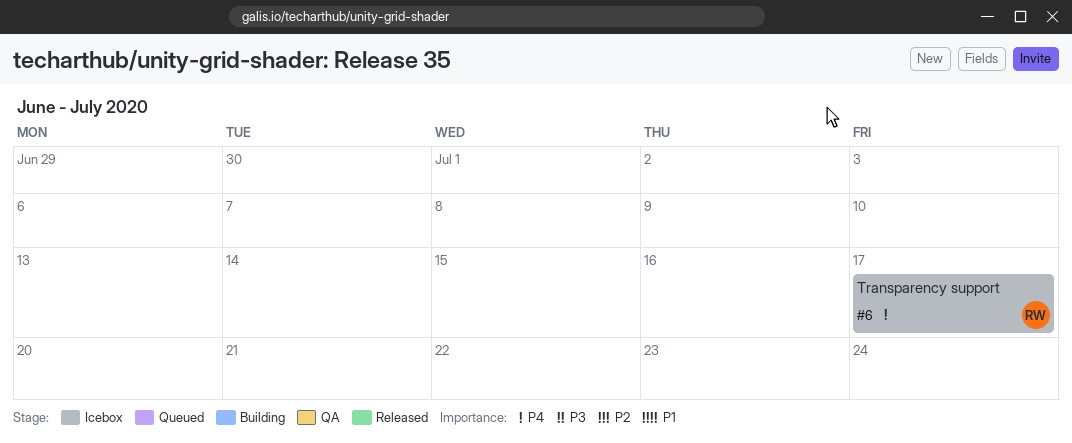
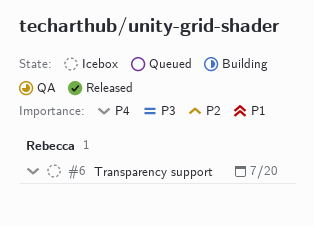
#6, due: Jul 17 -> Jul 20

